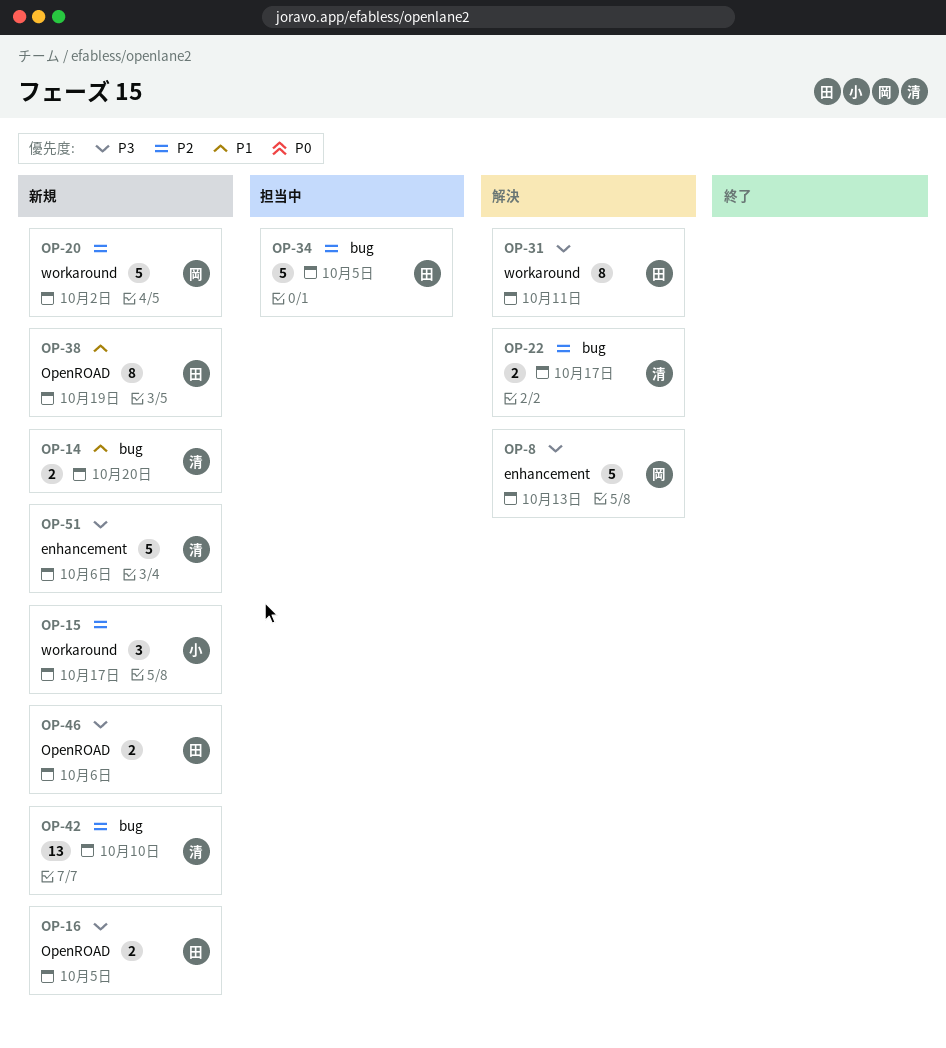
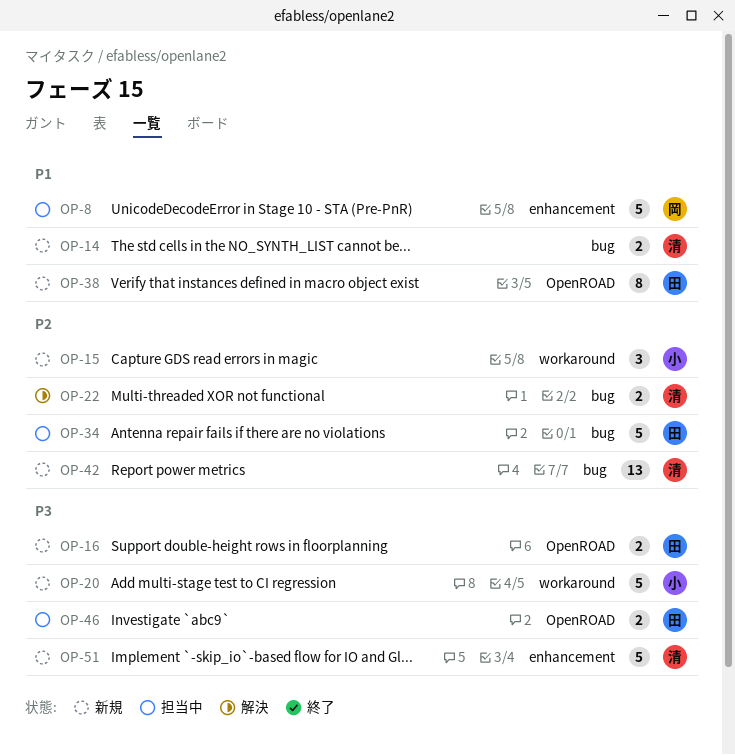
OP-8, status: 解決 -> 担当中
OP-8, priority: P3 -> P1
OP-20, owner: 岡 -> 小
OP-20, priority: P2 -> P3
OP-31: present -> none
OP-46, status: 新規 -> 担当中

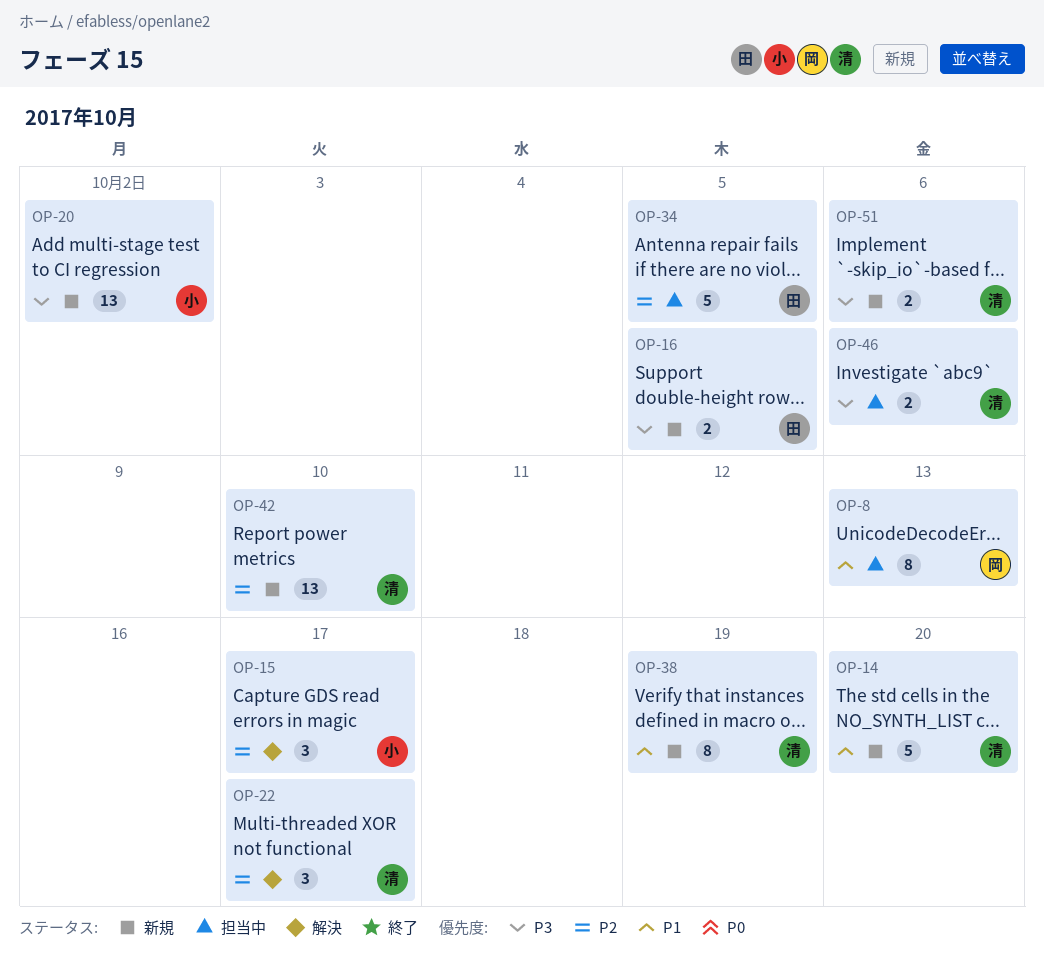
OP-8, estimate: 5 -> 8
OP-14, estimate: 2 -> 5
OP-15, status: 新規 -> 解決
OP-20, estimate: 5 -> 13
OP-22, estimate: 2 -> 3
OP-38, owner: 田 -> 清
OP-46, owner: 田 -> 清
OP-51, estimate: 5 -> 2

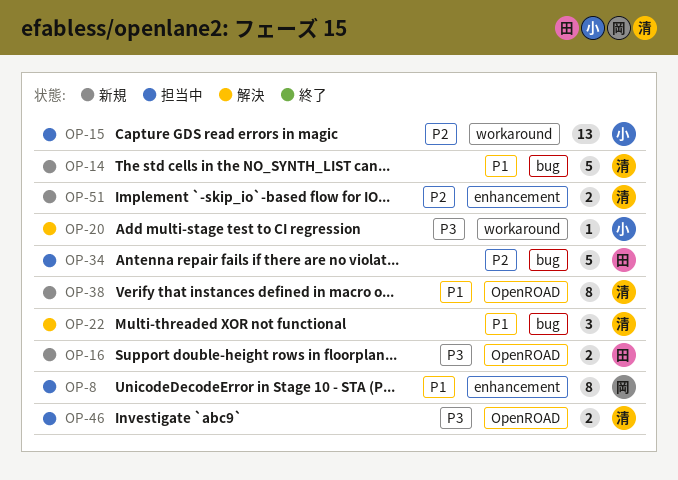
OP-15, status: 解決 -> 担当中
OP-15, estimate: 3 -> 13
OP-20, status: 新規 -> 解決
OP-20, estimate: 13 -> 1
OP-22, priority: P2 -> P1
OP-42: present -> none
OP-51, priority: P3 -> P2

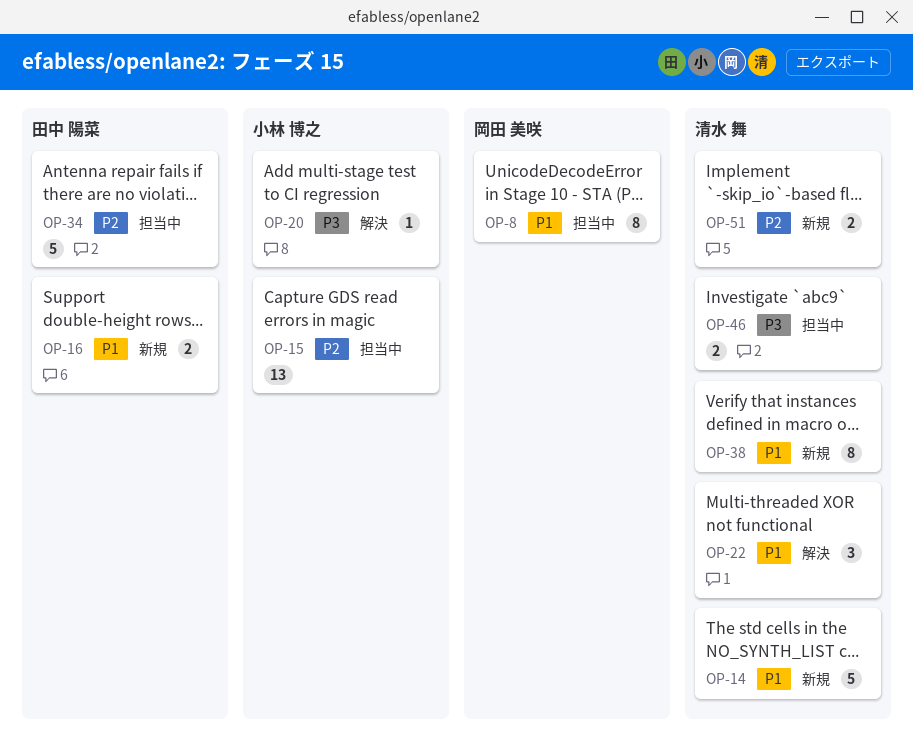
OP-16, priority: P3 -> P1

